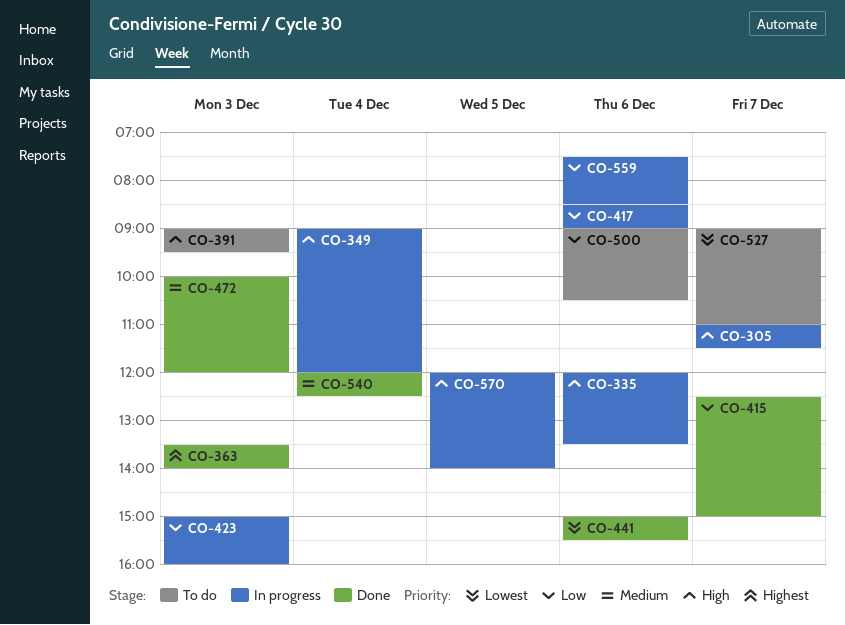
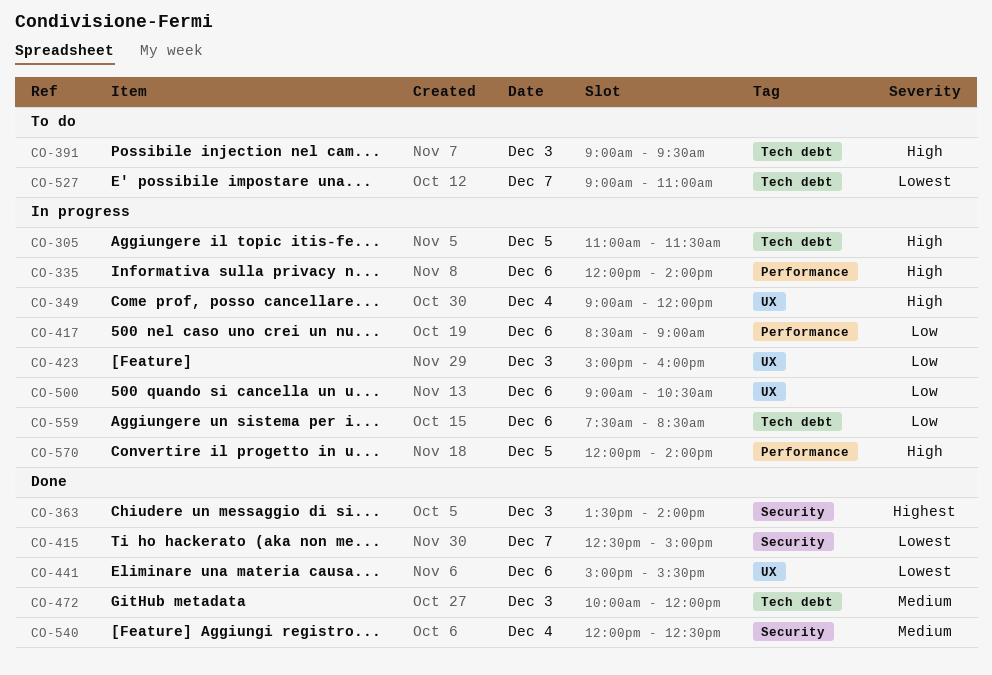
CO-305, day: Dec 7 -> Dec 5
CO-335, ends: 13:30 -> 14:00
CO-415, priority: Low -> Lowest
CO-500, status: To do -> In progress

